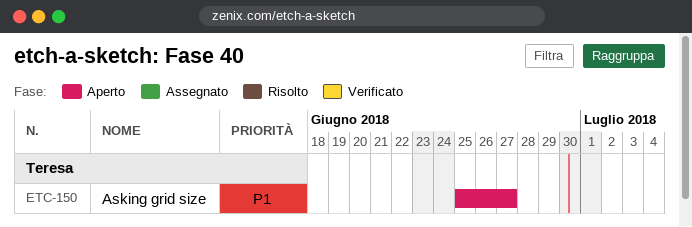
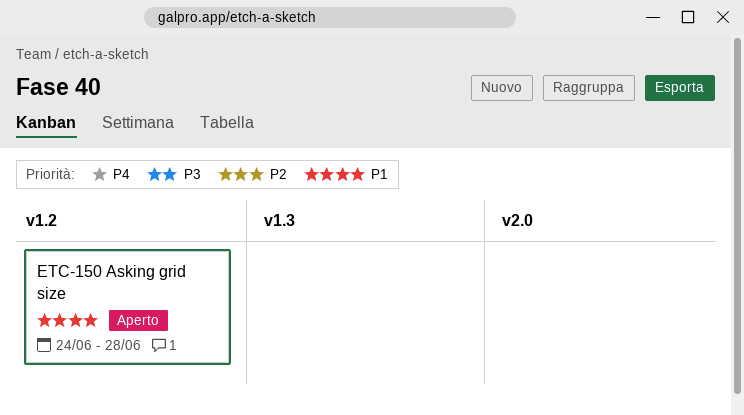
ETC-150, start: Jun 25 -> Jun 24
ETC-150, due: Jun 27 -> Jun 28

